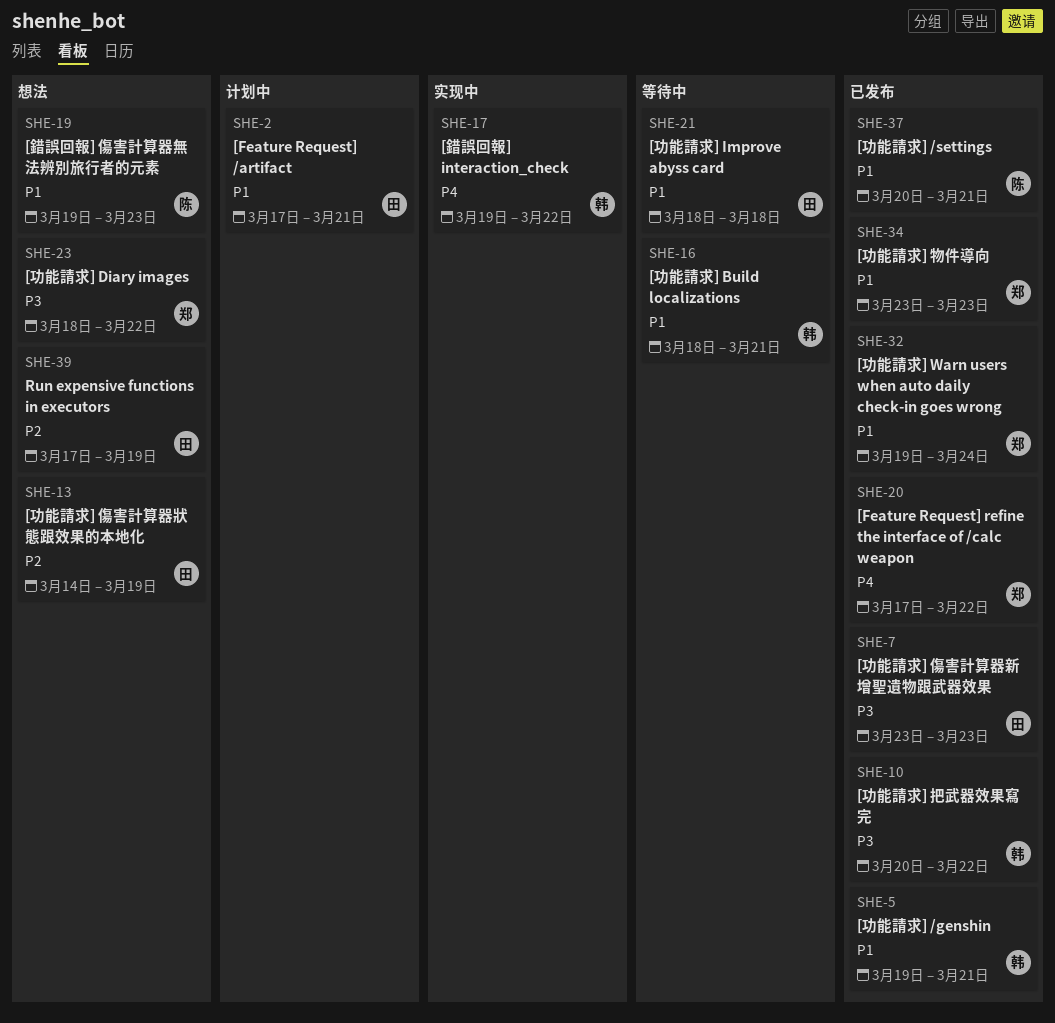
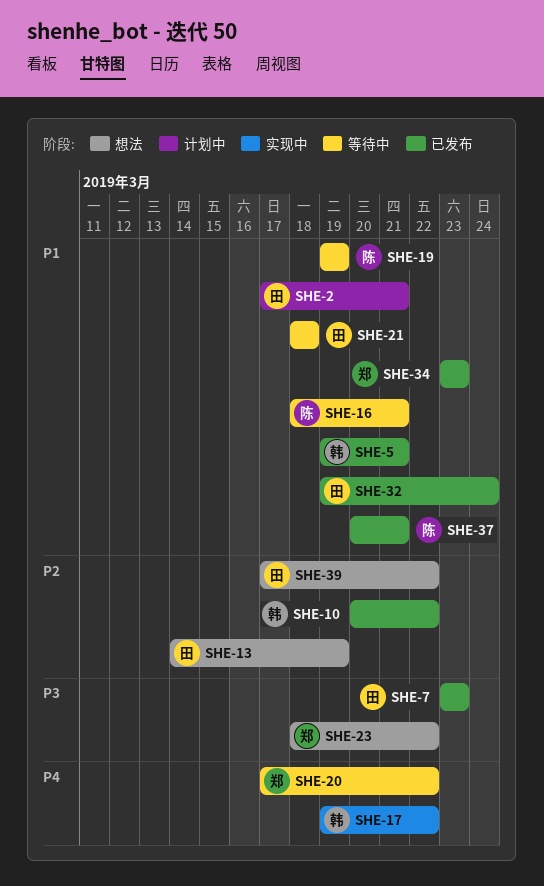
SHE-10, priority: P3 -> P2
SHE-16, owner: 韩 -> 陈
SHE-19, status: 想法 -> 等待中
SHE-19, due: Mar 23 -> Mar 19
SHE-20, status: 已发布 -> 等待中
SHE-32, owner: 郑 -> 田
SHE-39, due: Mar 19 -> Mar 22

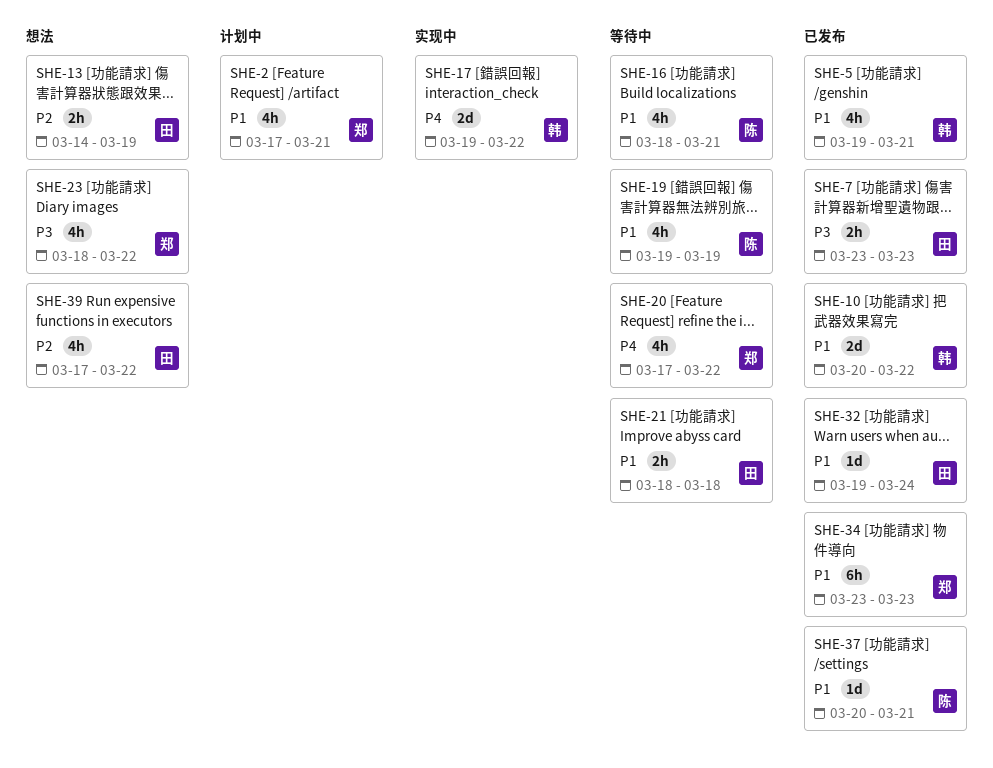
SHE-2, owner: 田 -> 郑
SHE-10, priority: P2 -> P1

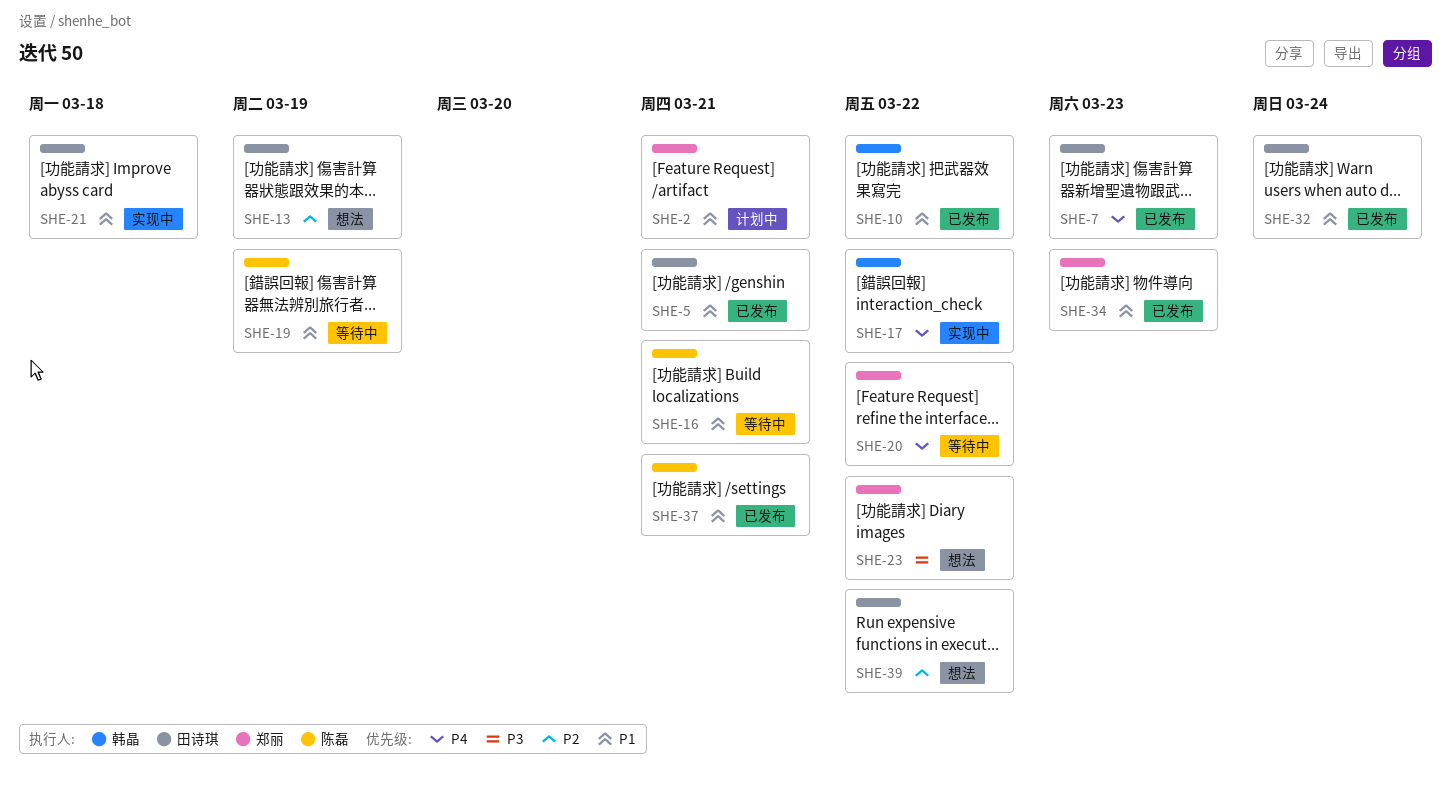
SHE-5, owner: 韩晶 -> 田诗琪
SHE-7, priority: P3 -> P4
SHE-21, status: 等待中 -> 实现中

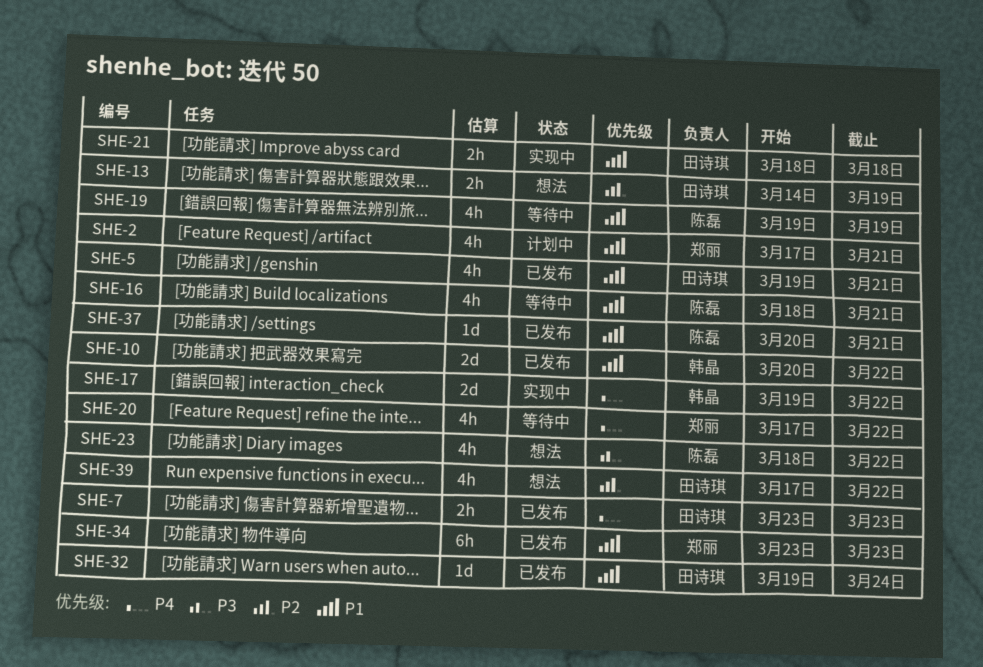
SHE-23, owner: 郑丽 -> 陈磊

